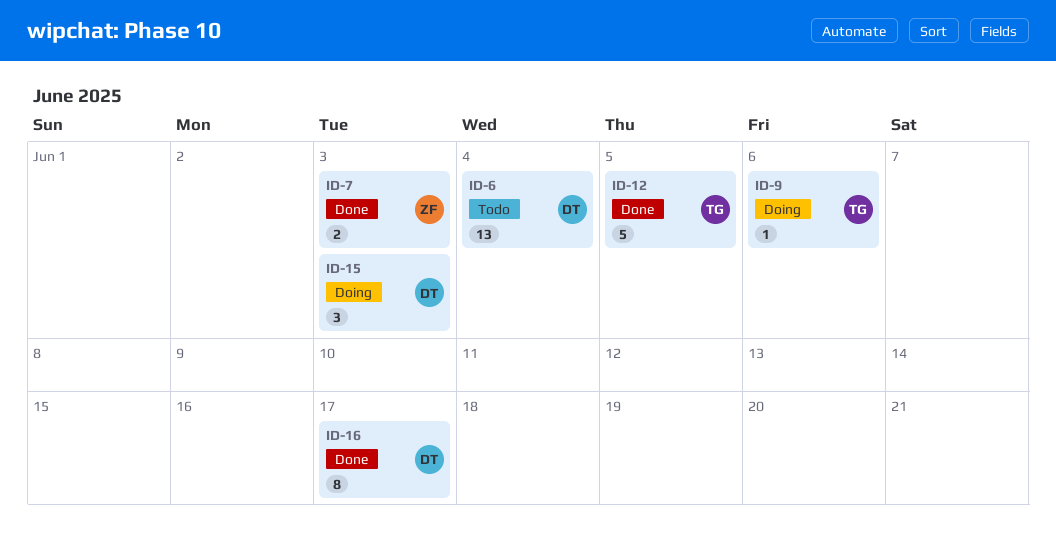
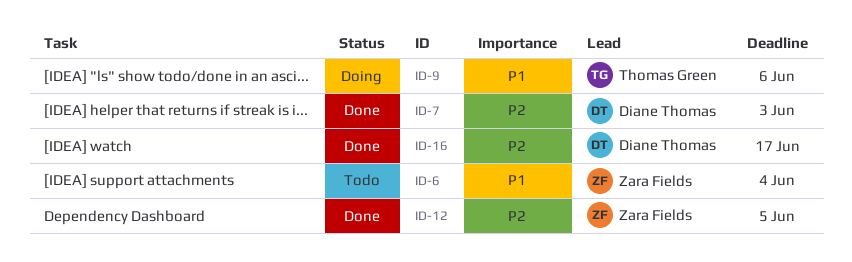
ID-6, owner: Diane Thomas -> Zara Fields
ID-7, owner: Zara Fields -> Diane Thomas
ID-12, owner: Thomas Green -> Zara Fields
ID-15: present -> none

